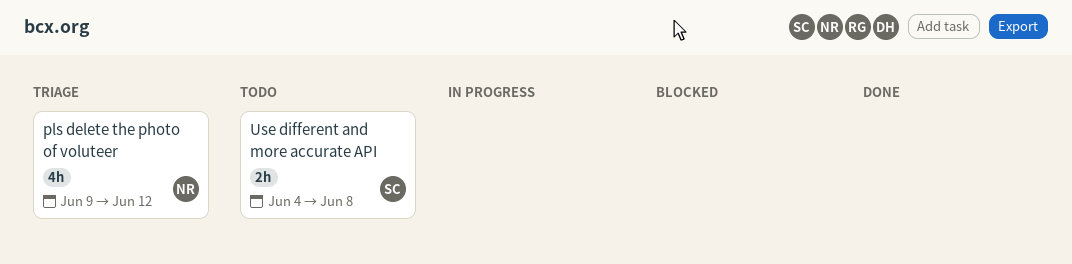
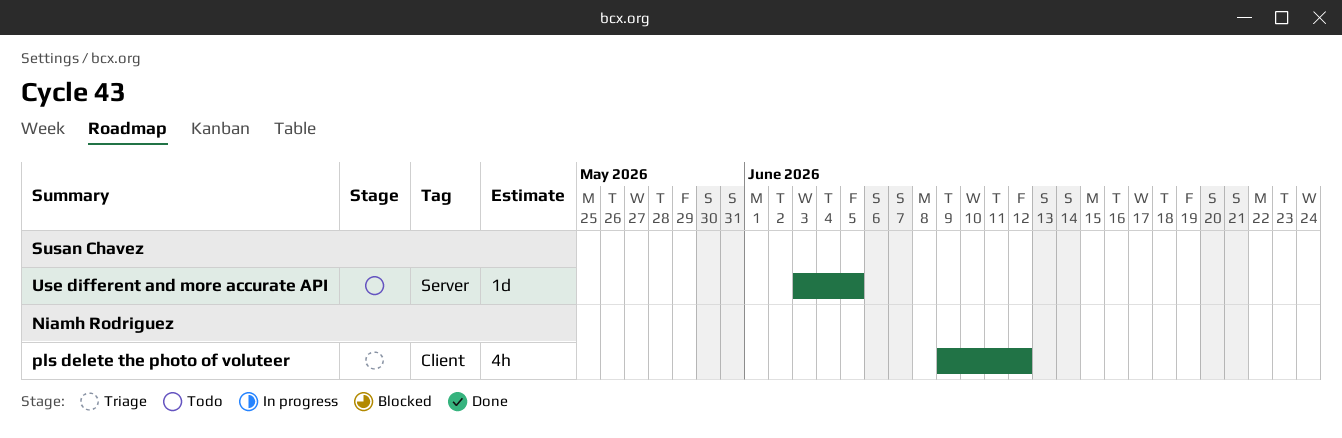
Use different and more accurate API, estimate: 2h -> 1d
Use different and more accurate API, start: Jun 4 -> Jun 3
Use different and more accurate API, due: Jun 8 -> Jun 5

